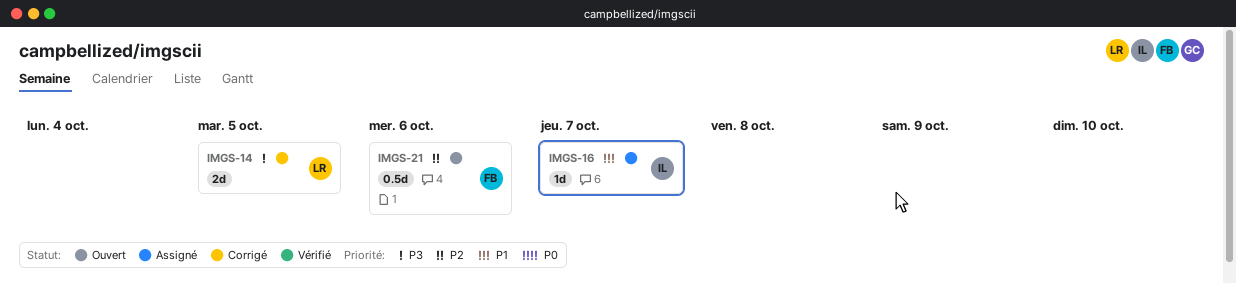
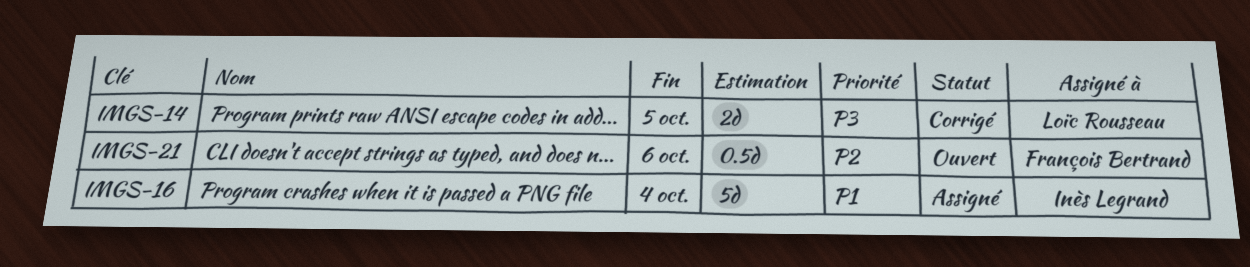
IMGS-16, estimate: 1d -> 5d
IMGS-16, due: Oct 7 -> Oct 4

